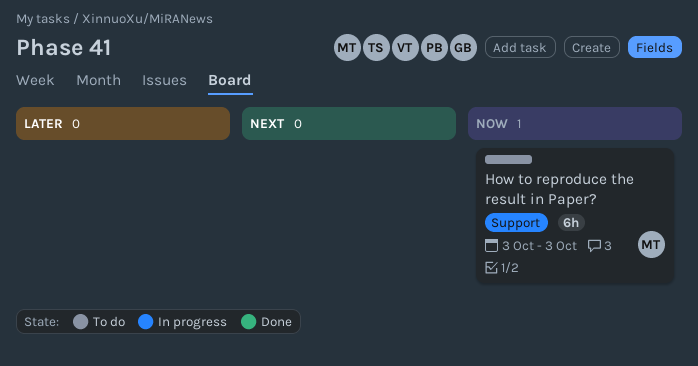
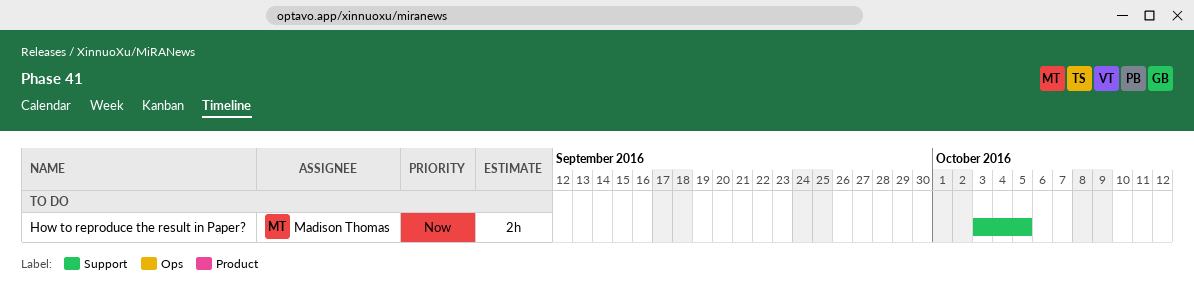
How to reproduce the result in Paper?, estimate: 6h -> 2h
How to reproduce the result in Paper?, due: Oct 3 -> Oct 5

